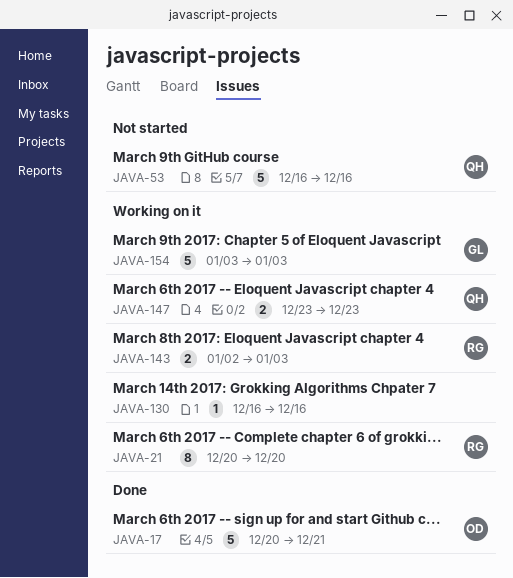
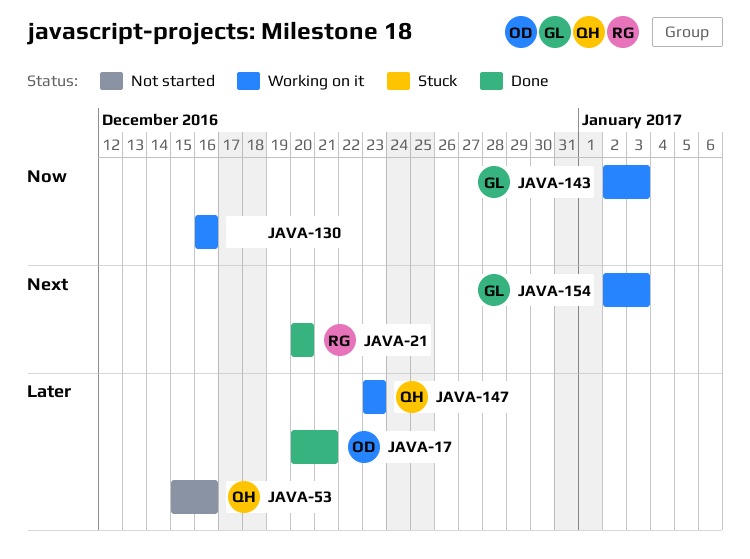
JAVA-21, status: Working on it -> Done
JAVA-53, start: Dec 16 -> Dec 15
JAVA-143, owner: RG -> GL
JAVA-154, start: Jan 3 -> Jan 2

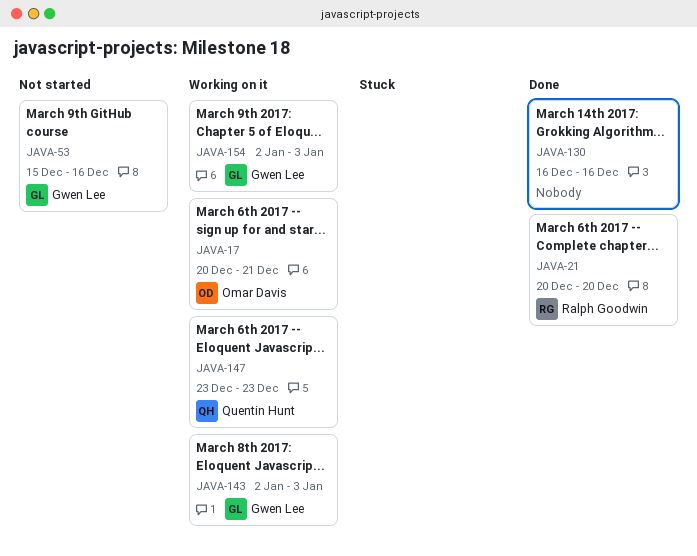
JAVA-17, status: Done -> Working on it
JAVA-53, owner: Quentin Hunt -> Gwen Lee
JAVA-130, status: Working on it -> Done

